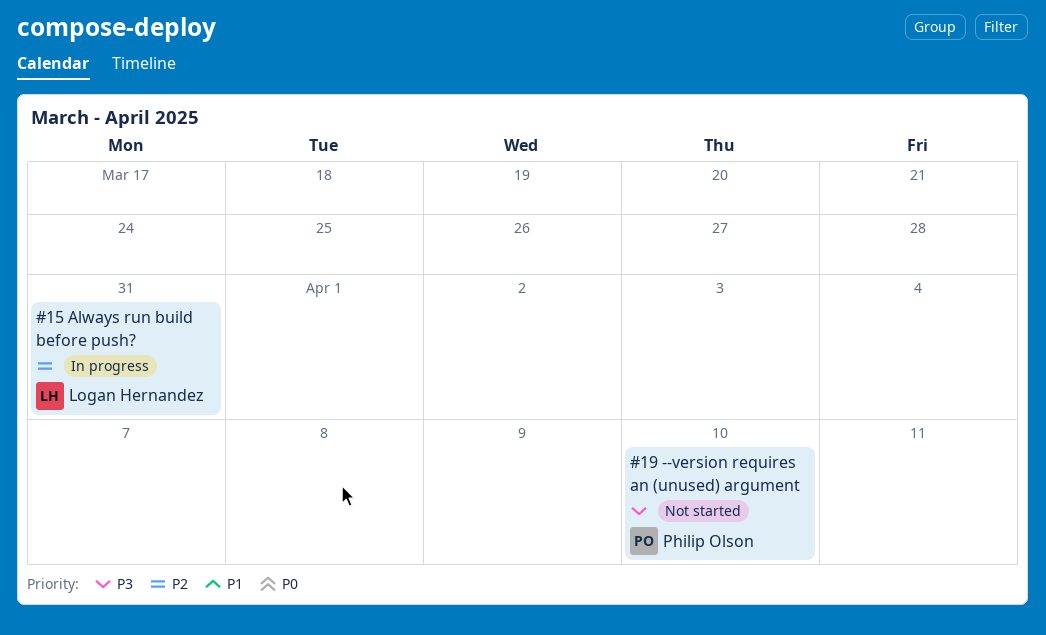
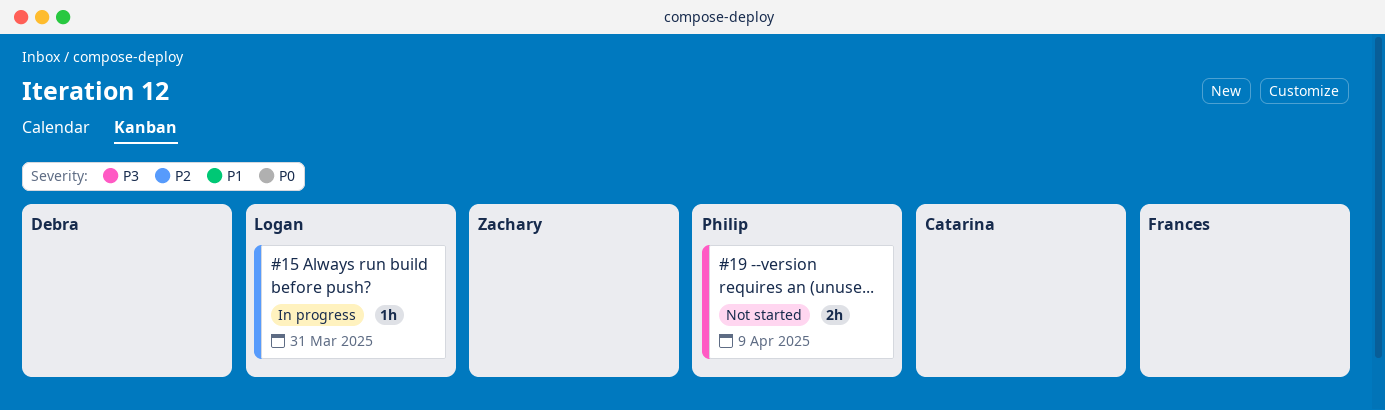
#19, due: Apr 10 -> Apr 9

